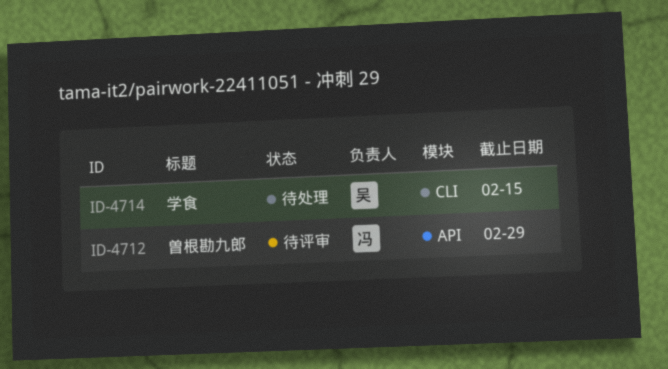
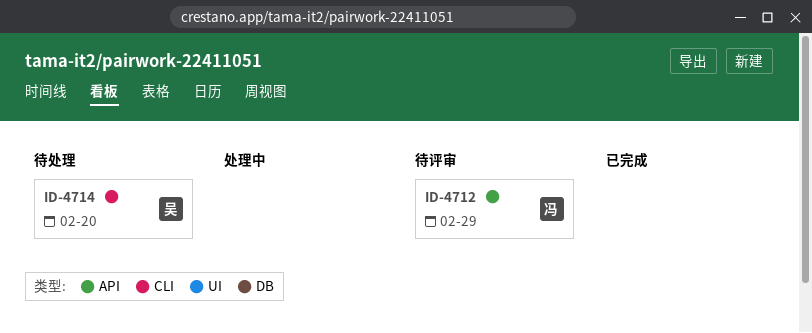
ID-4714, due: Feb 15 -> Feb 20

